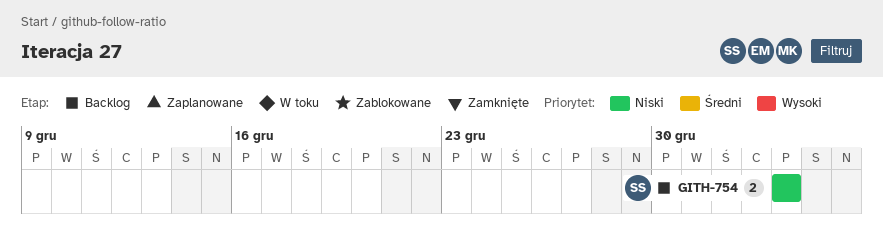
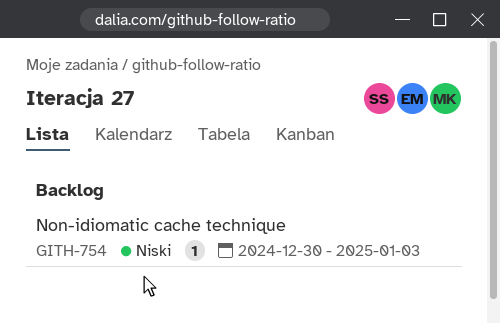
GITH-754, estimate: 2 -> 1
GITH-754, start: Jan 3 -> Dec 30

